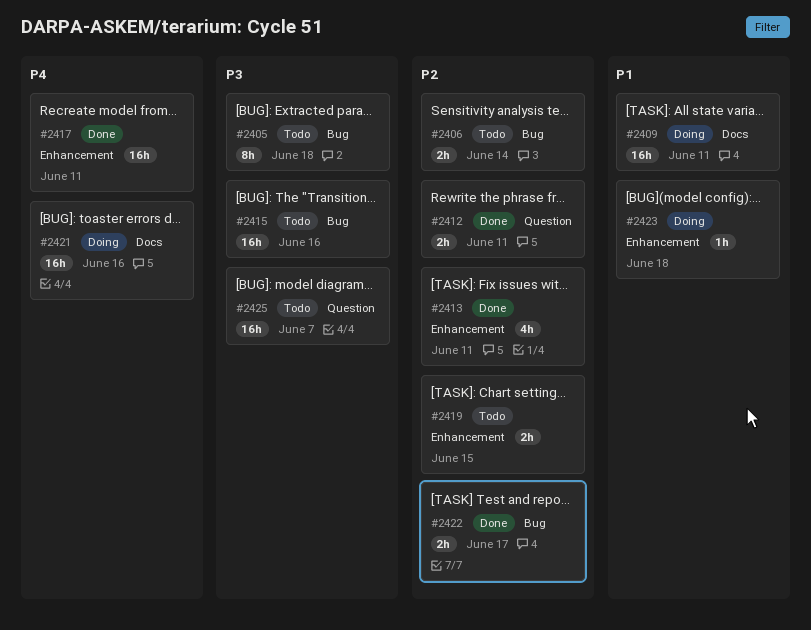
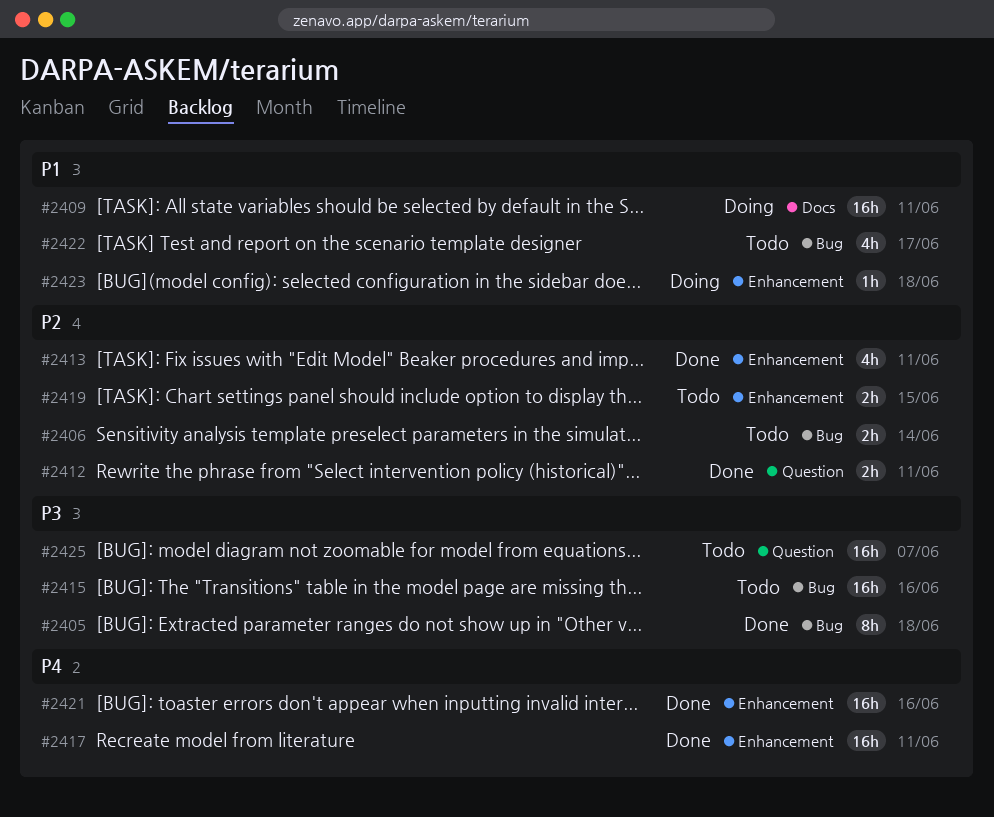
#2405, status: Todo -> Done
#2421, status: Doing -> Done
#2421, label: Docs -> Enhancement
#2422, status: Done -> Todo
#2422, priority: P2 -> P1
#2422, estimate: 2h -> 4h

